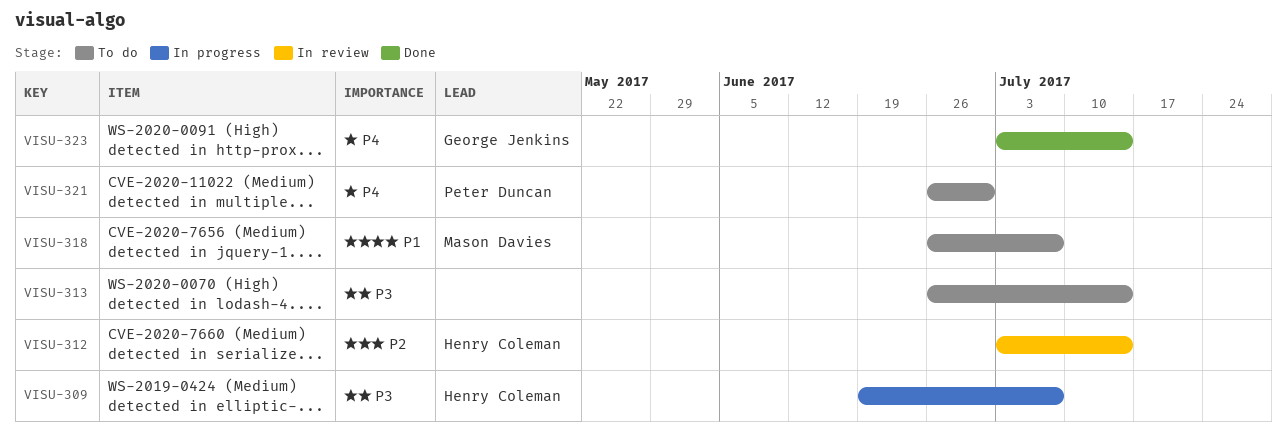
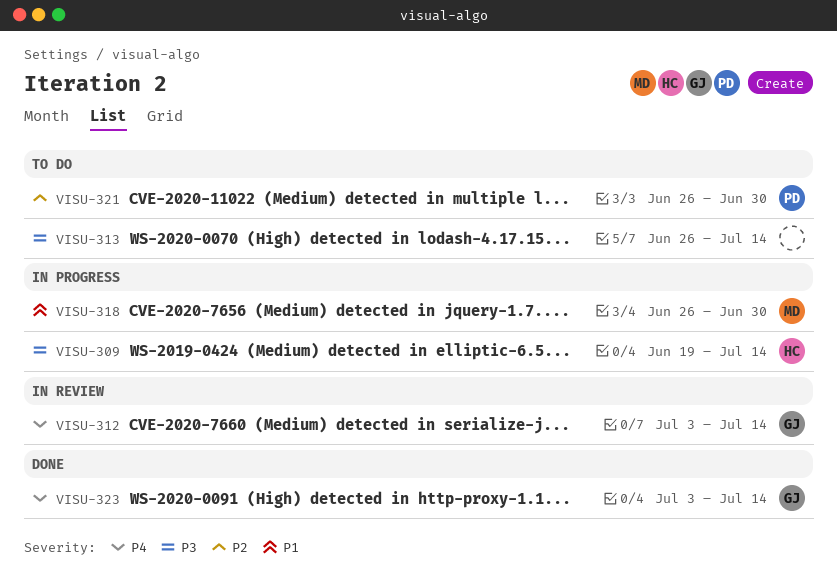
VISU-309, due: Jul 7 -> Jul 14
VISU-312, owner: Henry Coleman -> George Jenkins
VISU-312, priority: P2 -> P4
VISU-318, status: To do -> In progress
VISU-318, due: Jul 7 -> Jun 30
VISU-321, priority: P4 -> P2

